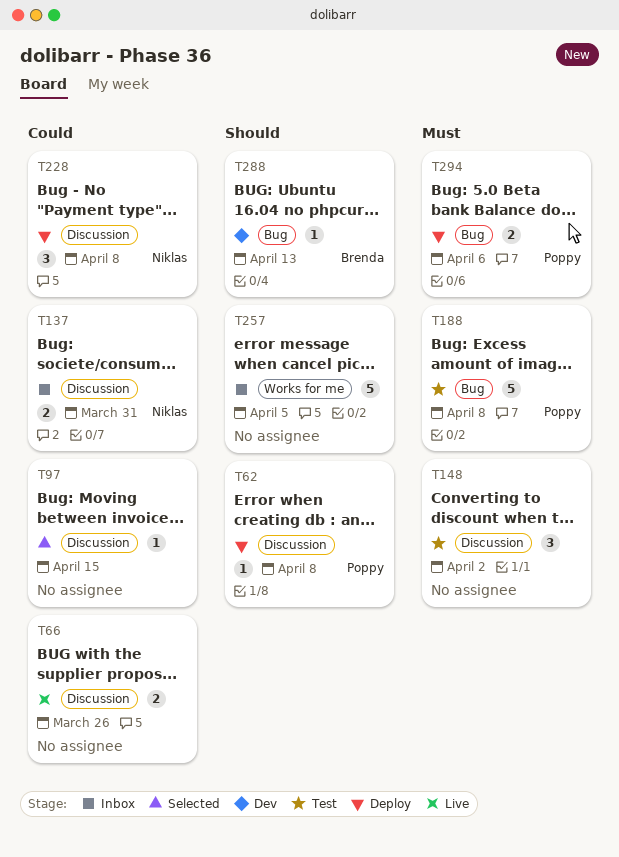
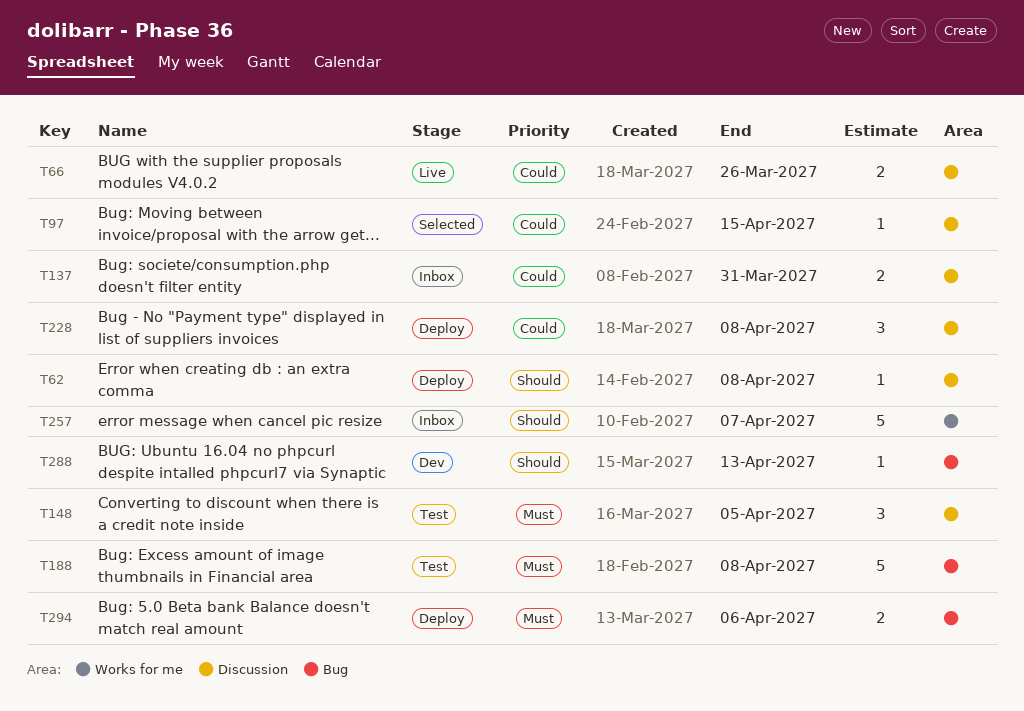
T148, due: Apr 2 -> Apr 5
T257, due: Apr 5 -> Apr 7

